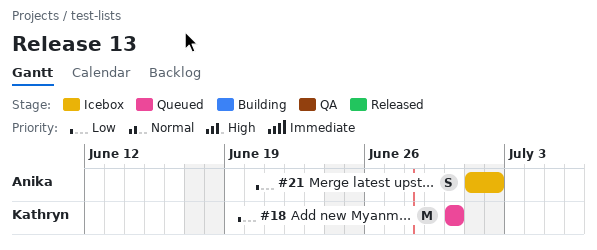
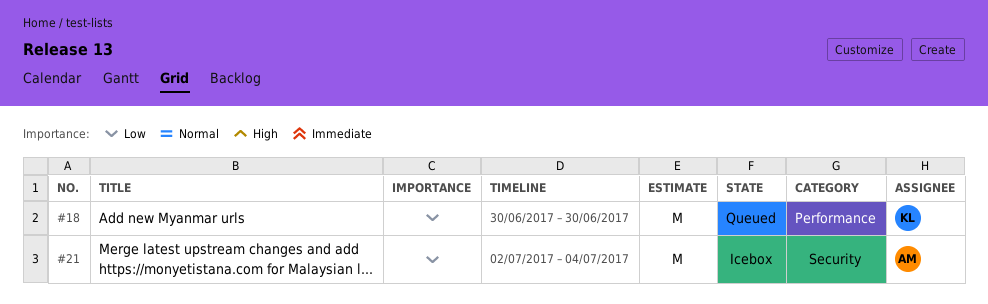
#21, estimate: S -> M
#21, start: Jul 1 -> Jul 2
#21, due: Jul 2 -> Jul 4

